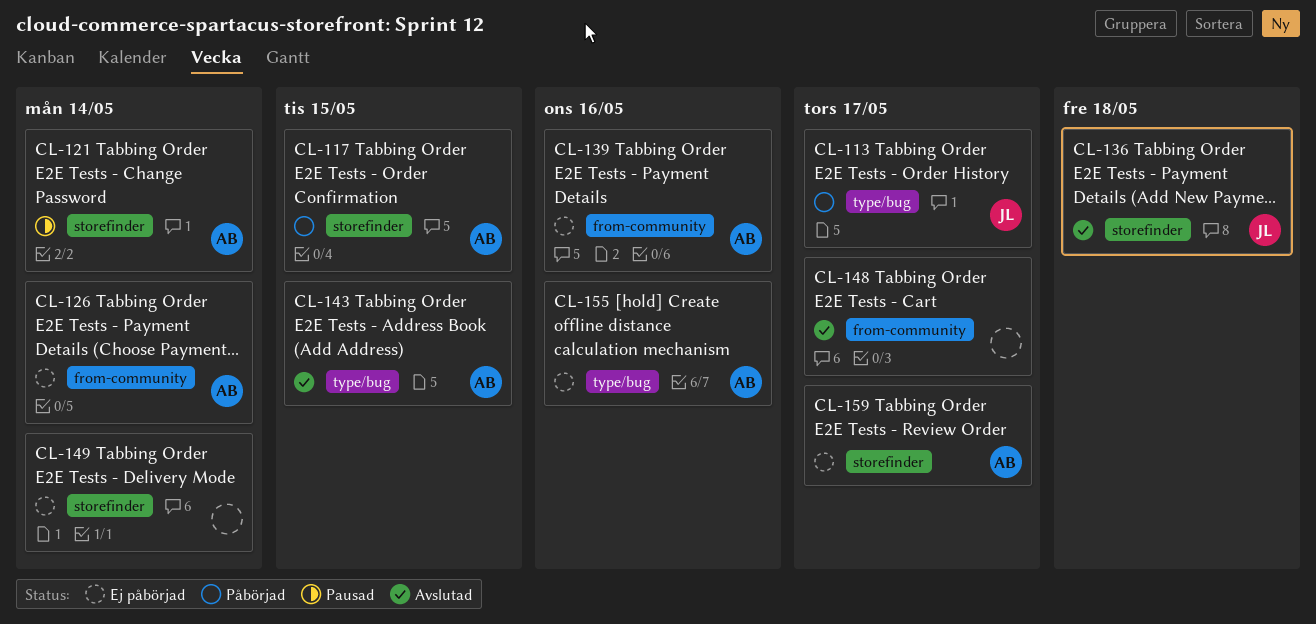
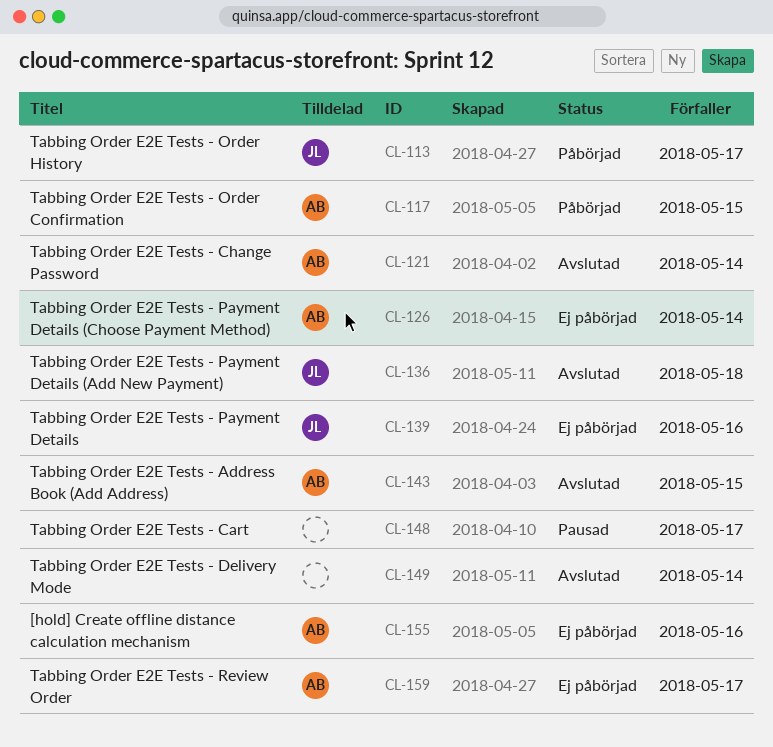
CL-121, status: Pausad -> Avslutad
CL-139, owner: AB -> JL
CL-148, status: Avslutad -> Pausad
CL-149, status: Ej påbörjad -> Avslutad

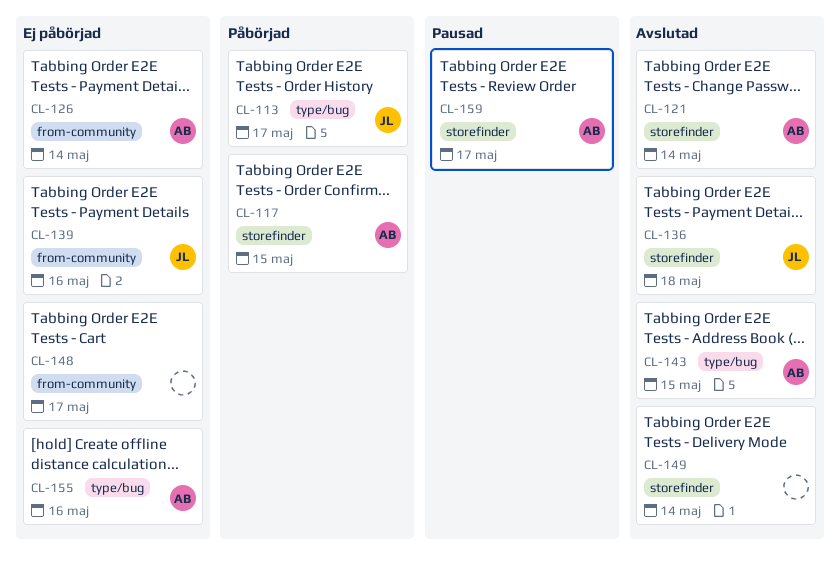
CL-148, status: Pausad -> Ej påbörjad
CL-159, status: Ej påbörjad -> Pausad

